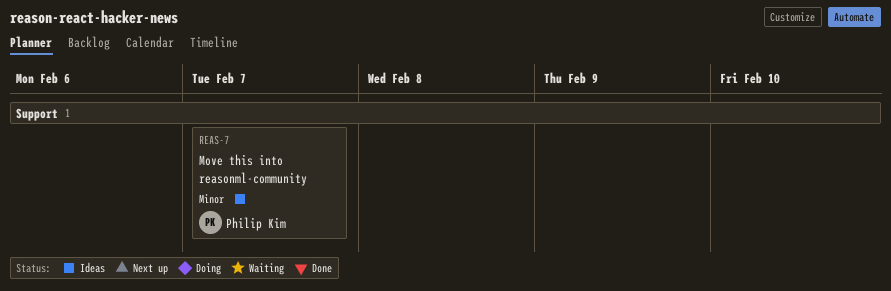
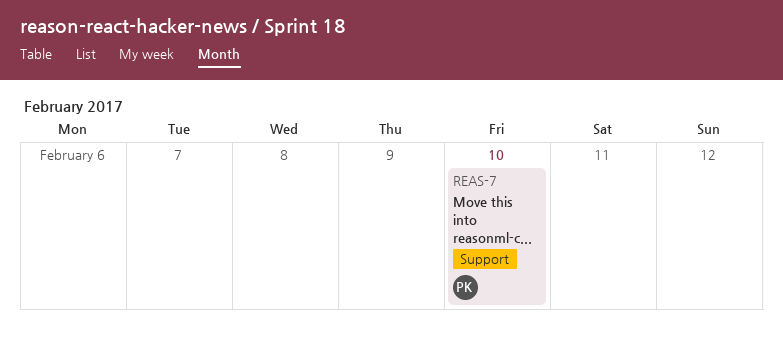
REAS-7, due: Feb 7 -> Feb 10

